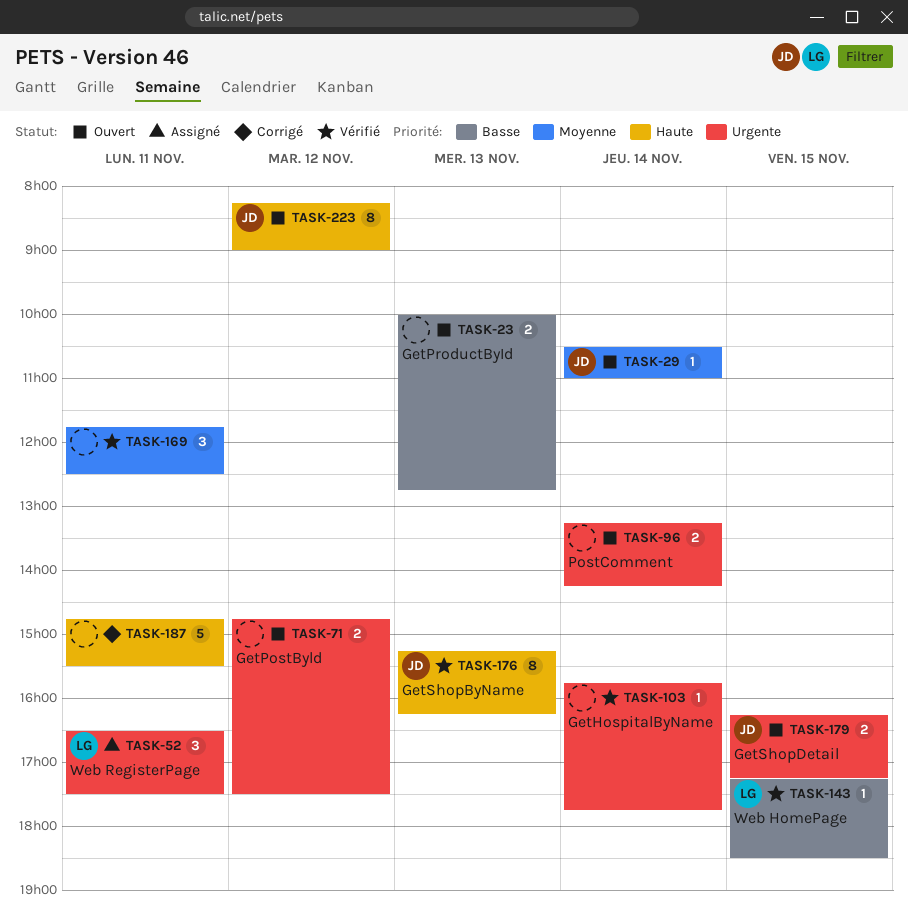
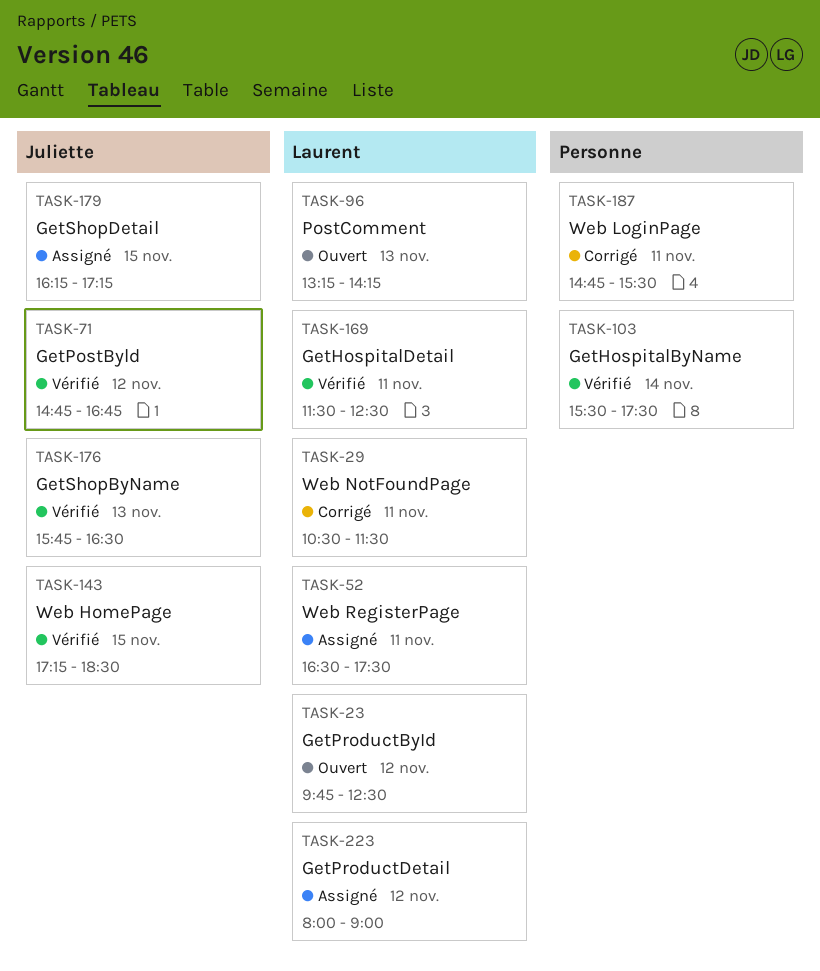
TASK-23, owner: none -> Laurent
TASK-23, day: Nov 13 -> Nov 12
TASK-23, begins: 10:00 -> 09:45
TASK-23, ends: 12:45 -> 12:30
TASK-29, status: Ouvert -> Corrigé
TASK-29, owner: Juliette -> Laurent
TASK-29, day: Nov 14 -> Nov 11
TASK-29, ends: 11:00 -> 11:30
TASK-71, status: Ouvert -> Vérifié
TASK-71, owner: none -> Juliette
TASK-71, ends: 17:30 -> 16:45
TASK-96, owner: none -> Laurent
TASK-96, day: Nov 14 -> Nov 13
TASK-103, begins: 15:45 -> 15:30
TASK-103, ends: 17:45 -> 17:30
TASK-143, owner: Laurent -> Juliette
TASK-169, owner: none -> Laurent
TASK-169, begins: 11:45 -> 11:30
TASK-176, begins: 15:15 -> 15:45
TASK-176, ends: 16:15 -> 16:30
TASK-179, status: Ouvert -> Assigné
TASK-223, status: Ouvert -> Assigné
TASK-223, owner: Juliette -> Laurent
TASK-223, begins: 08:15 -> 08:00

